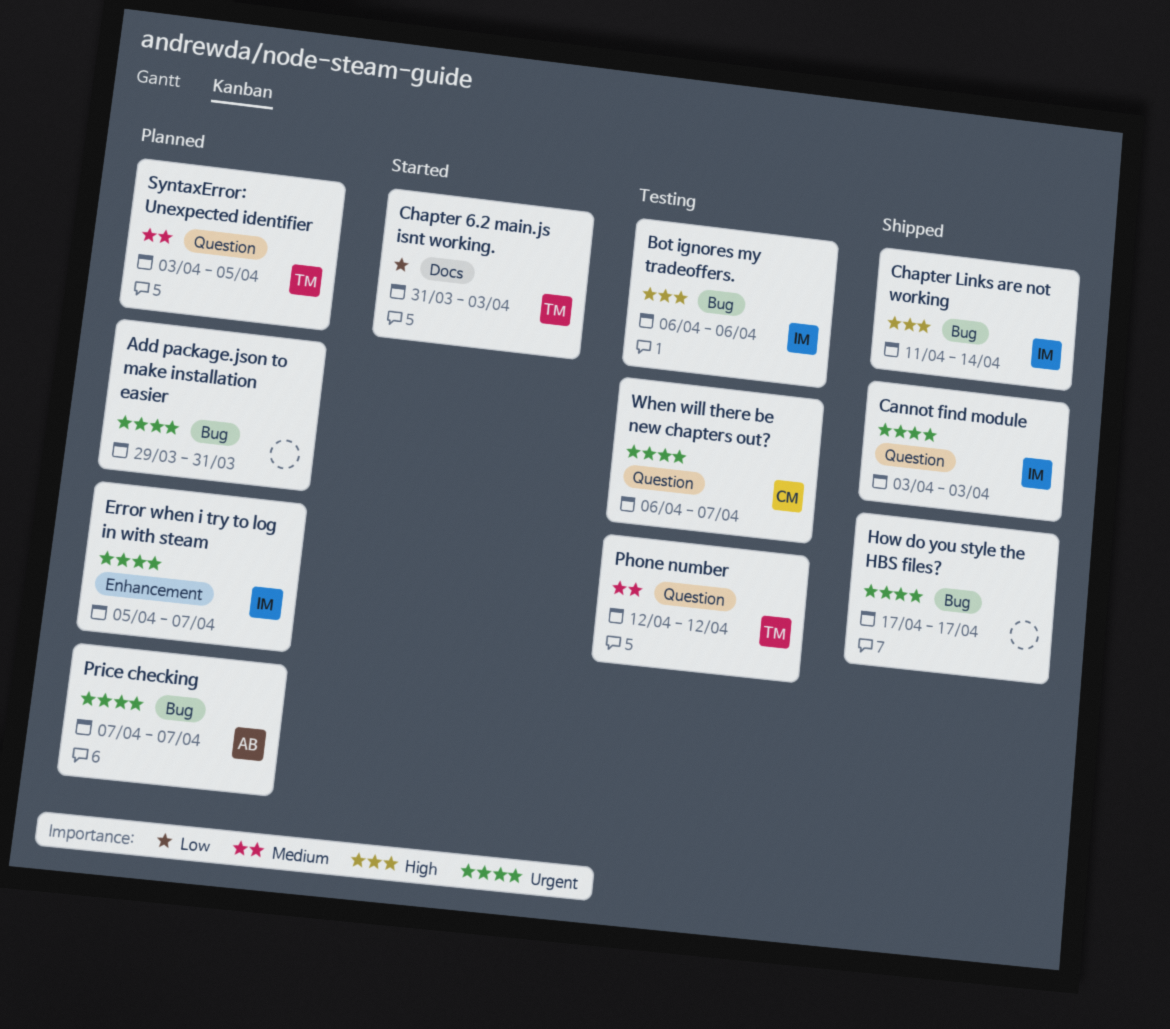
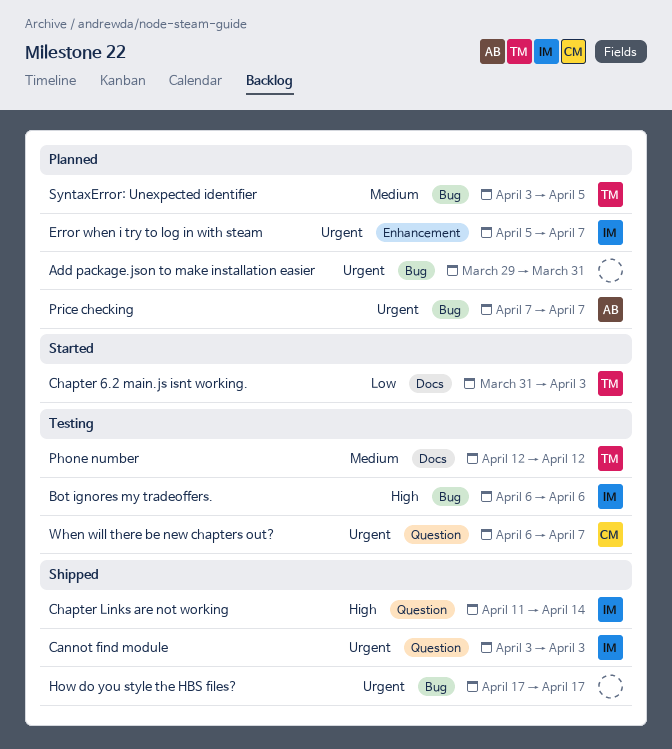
Chapter Links are not working, label: Bug -> Question
Phone number, label: Question -> Docs
SyntaxError: Unexpected identifier, label: Question -> Bug

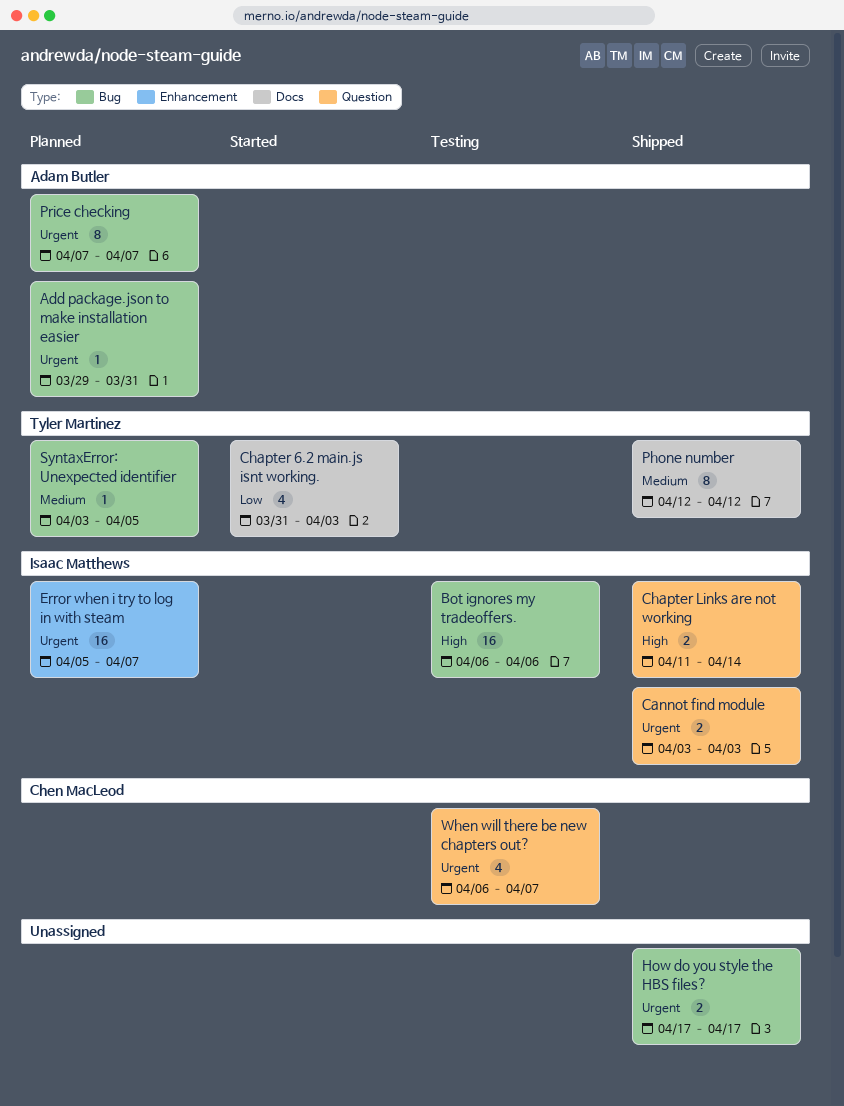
Add package.json to make installation easier, owner: none -> Adam Butler
Phone number, status: Testing -> Shipped

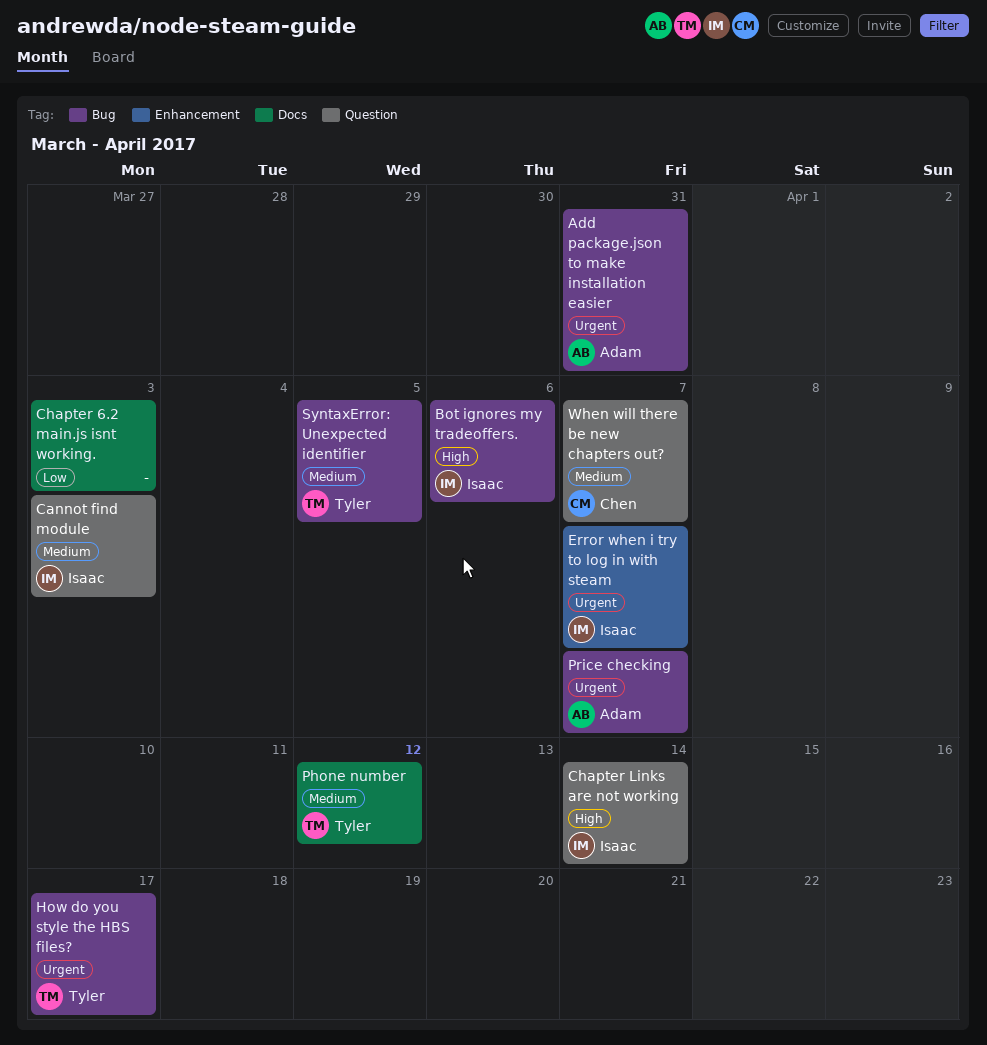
Cannot find module, priority: Urgent -> Medium
Chapter 6.2 main.js isnt working., owner: Tyler Martinez -> none
How do you style the HBS files?, owner: none -> Tyler Martinez
When will there be new chapters out?, priority: Urgent -> Medium

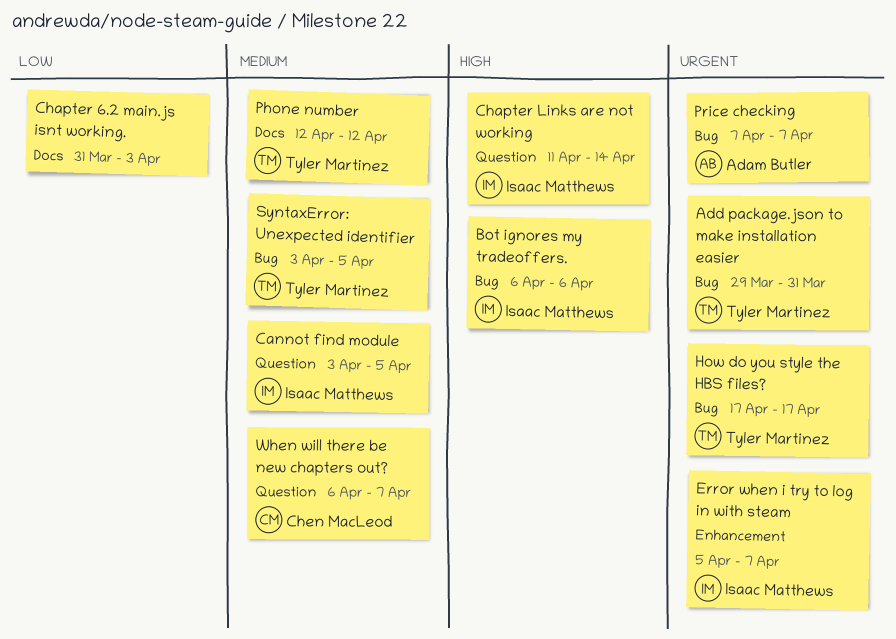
Add package.json to make installation easier, owner: Adam Butler -> Tyler Martinez
Cannot find module, due: Apr 3 -> Apr 5

